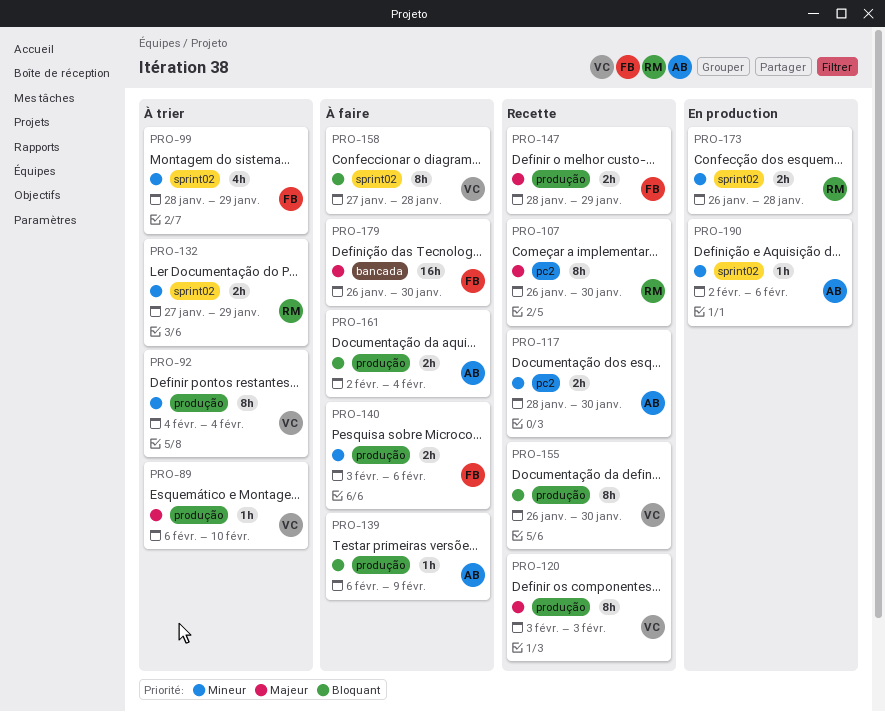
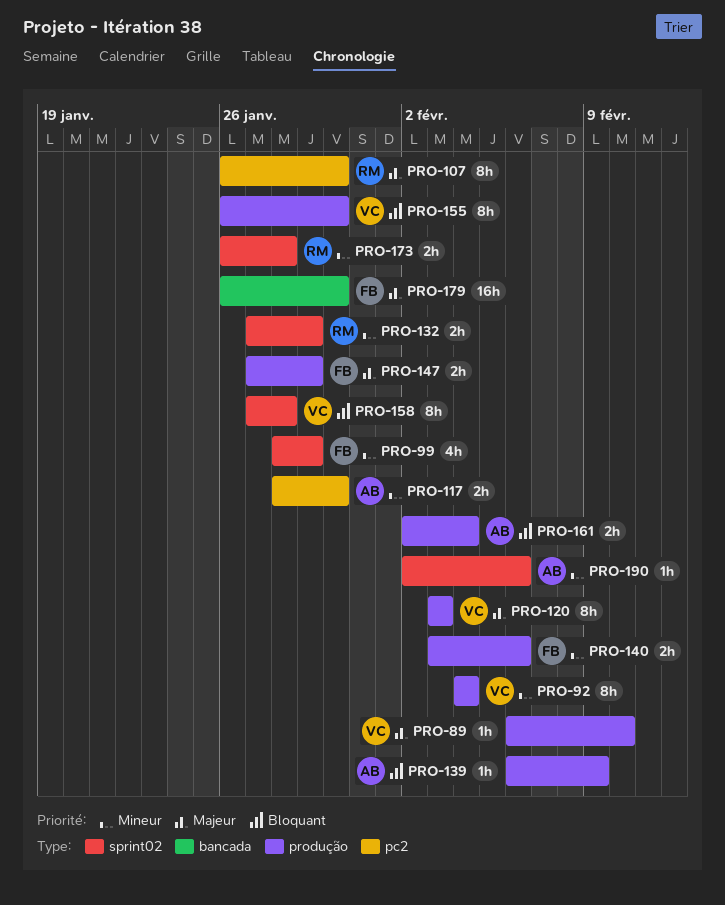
PRO-147, start: Jan 28 -> Jan 27

